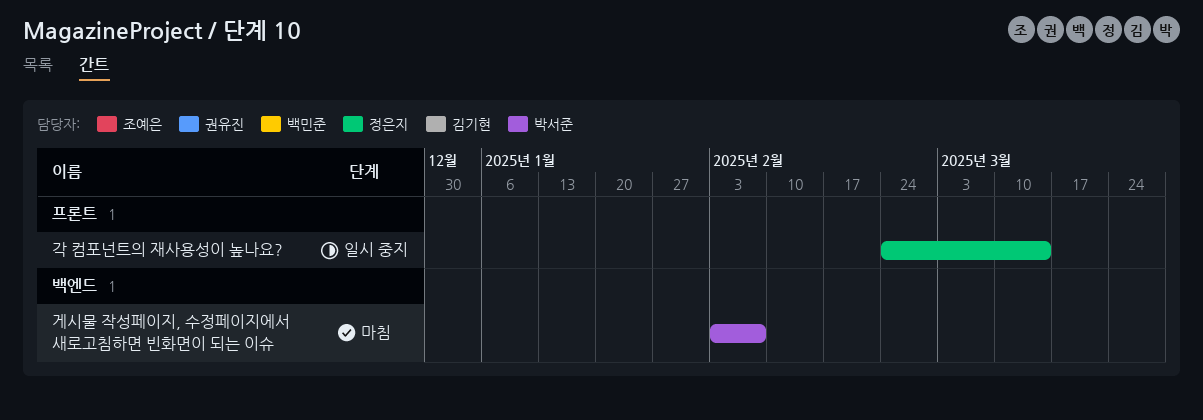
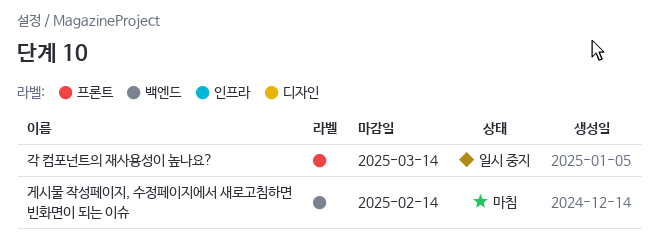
게시물 작성페이지, 수정페이지에서 새로고침하면 빈화면이 되는 이슈, due: Feb 7 -> Feb 14

